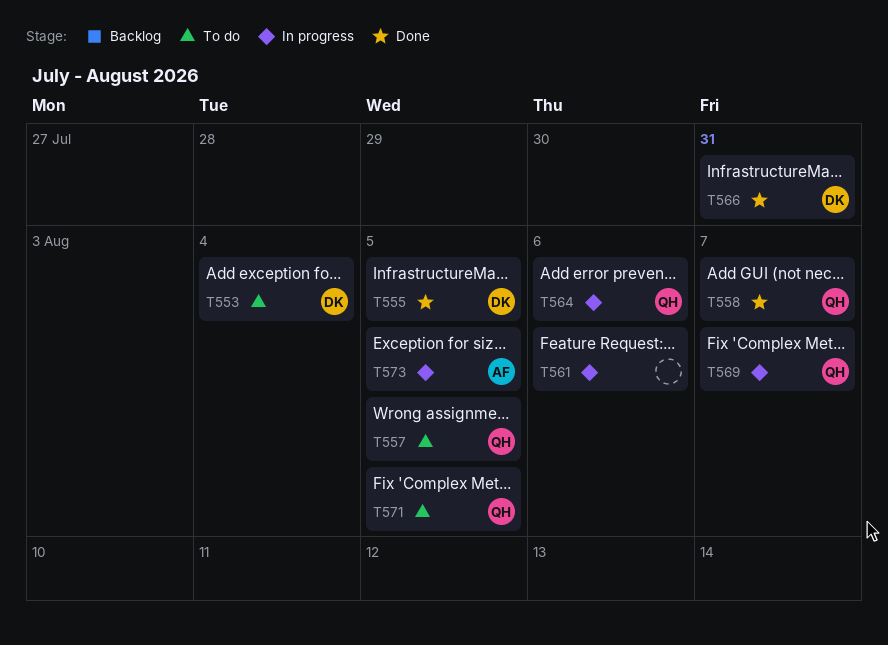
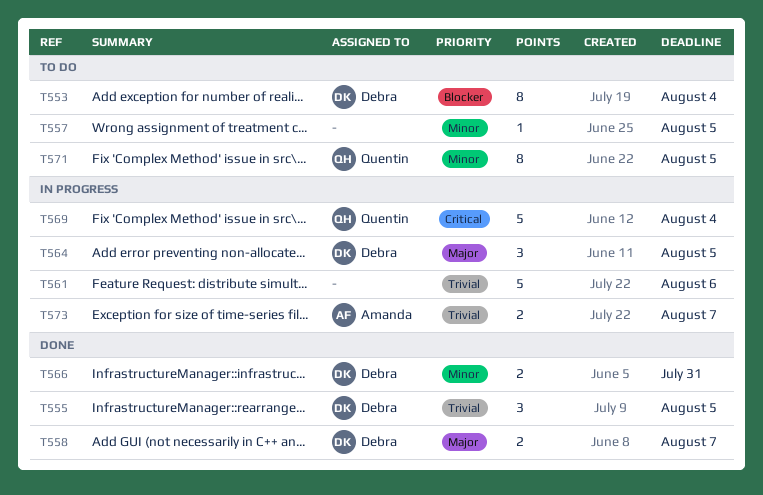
T557, owner: Quentin -> none
T558, owner: Quentin -> Debra
T564, owner: Quentin -> Debra
T564, due: Aug 6 -> Aug 5
T569, due: Aug 7 -> Aug 4
T573, due: Aug 5 -> Aug 7

